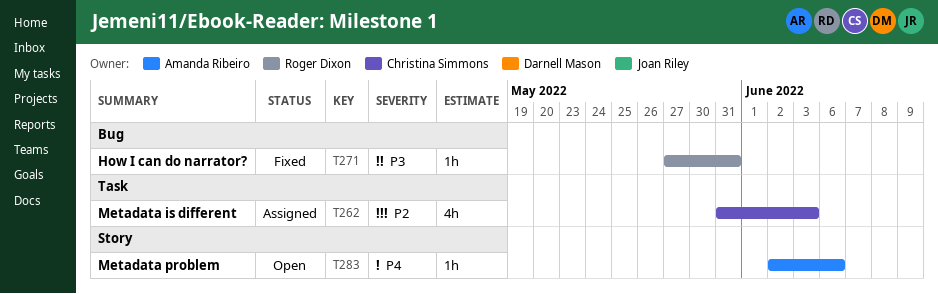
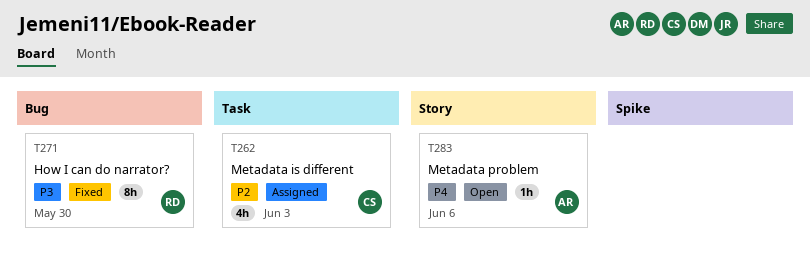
T271, estimate: 1h -> 8h
T271, due: May 31 -> May 30

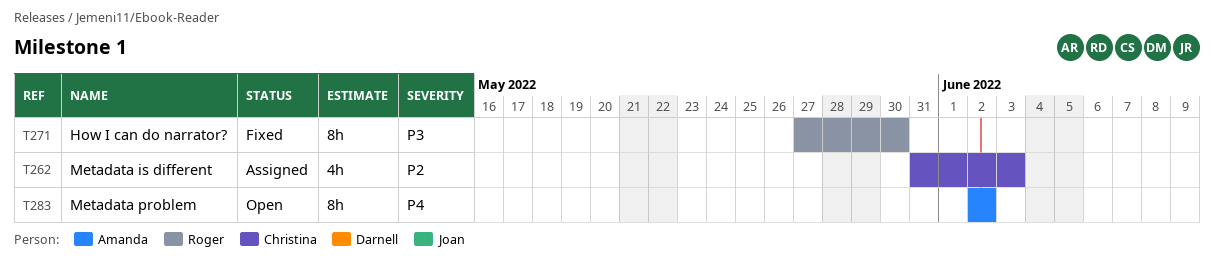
T283, estimate: 1h -> 8h
T283, due: Jun 6 -> Jun 2

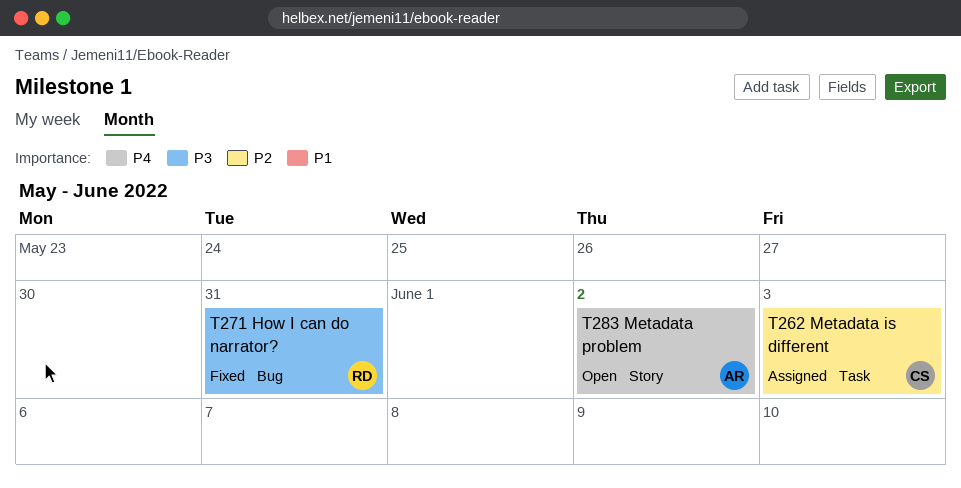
T271, due: May 30 -> May 31

